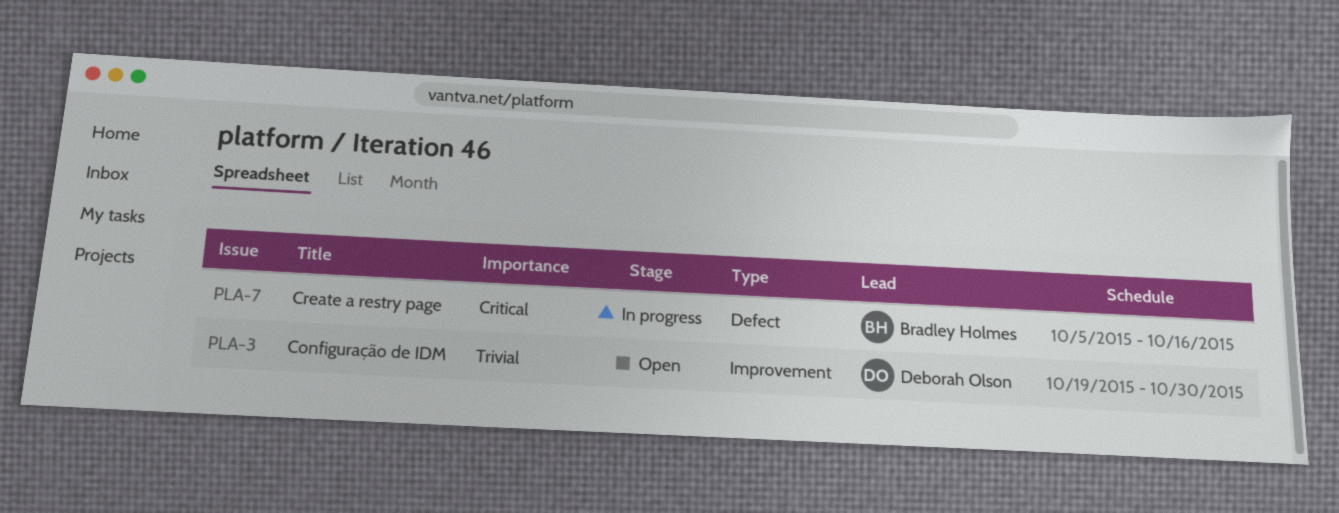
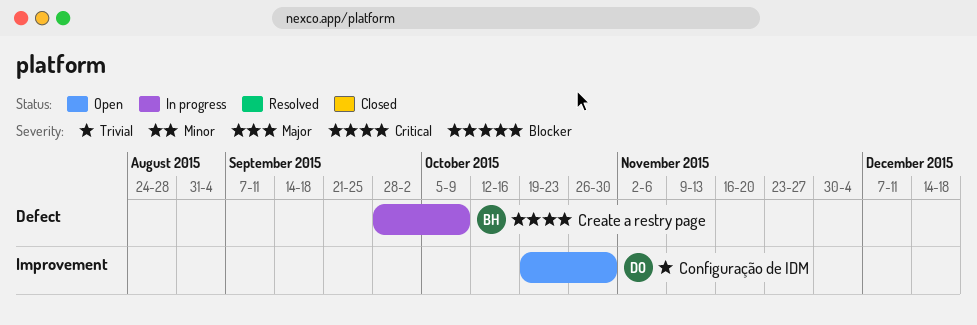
Create a restry page, start: Oct 5 -> Sep 28
Create a restry page, due: Oct 16 -> Oct 9

